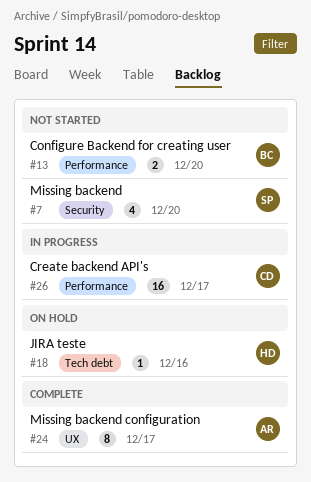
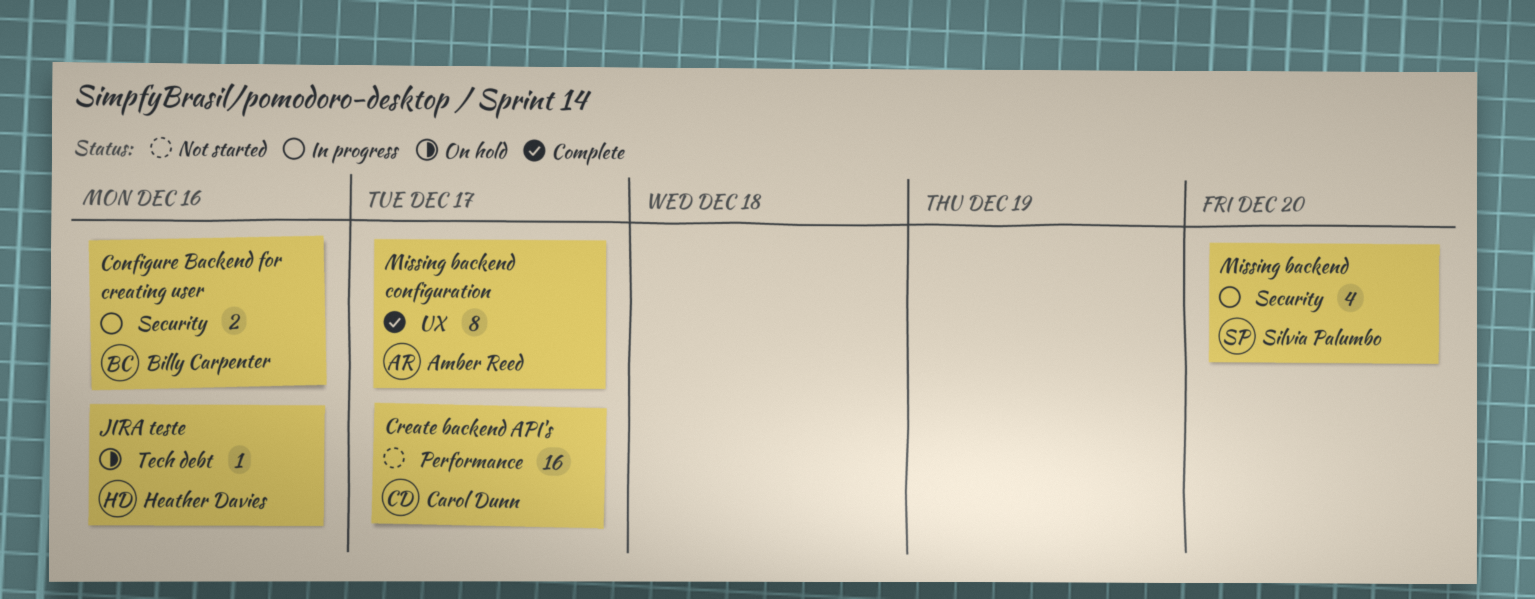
Configure Backend for creating user, status: Not started -> In progress
Configure Backend for creating user, label: Performance -> Security
Configure Backend for creating user, due: Dec 20 -> Dec 16
Create backend API's, status: In progress -> Not started
Missing backend, status: Not started -> In progress

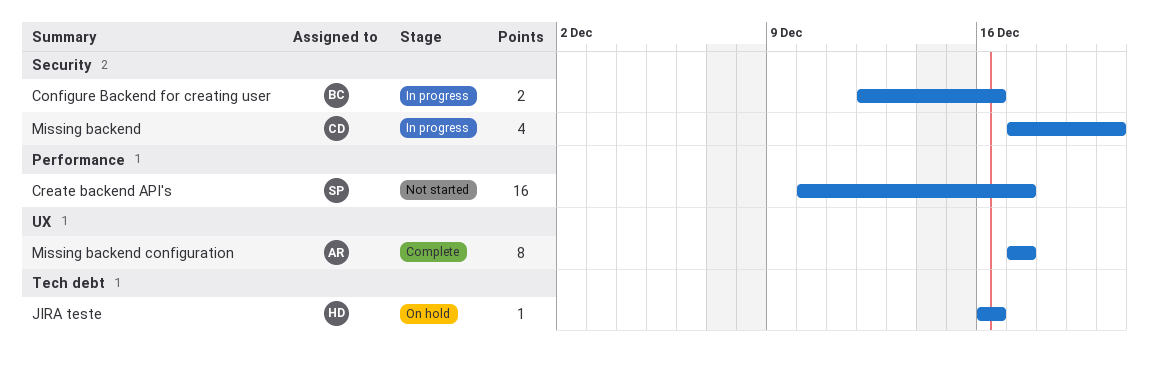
Create backend API's, owner: Carol Dunn -> Silvia Palumbo
Missing backend, owner: Silvia Palumbo -> Carol Dunn

